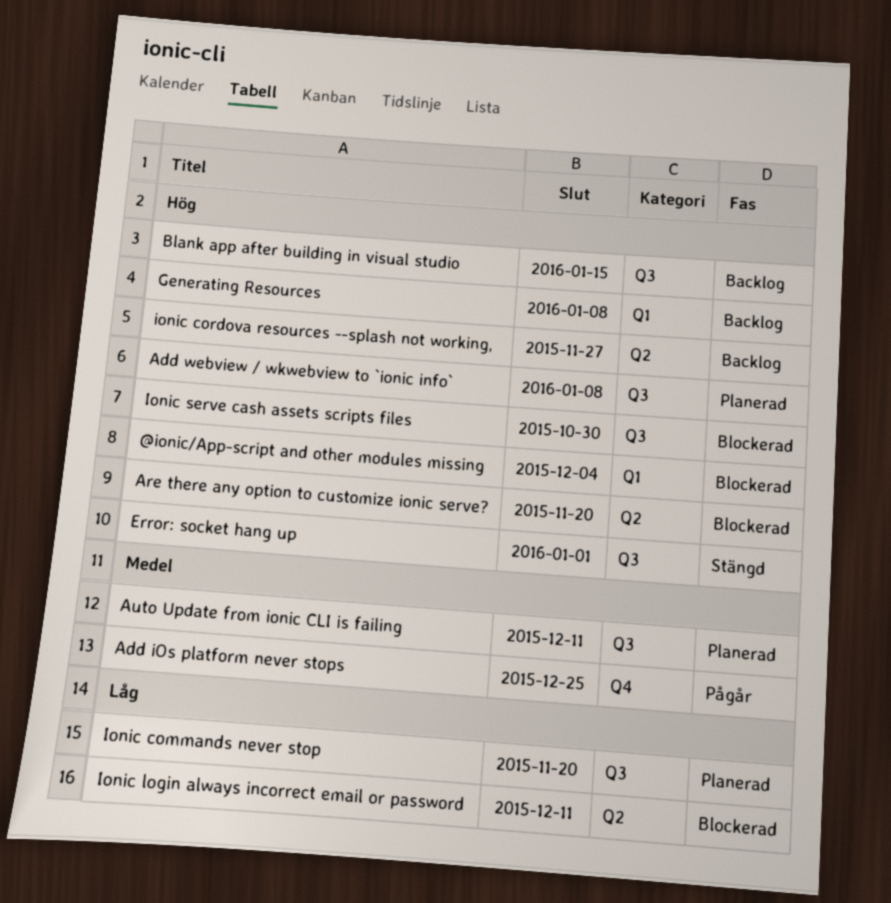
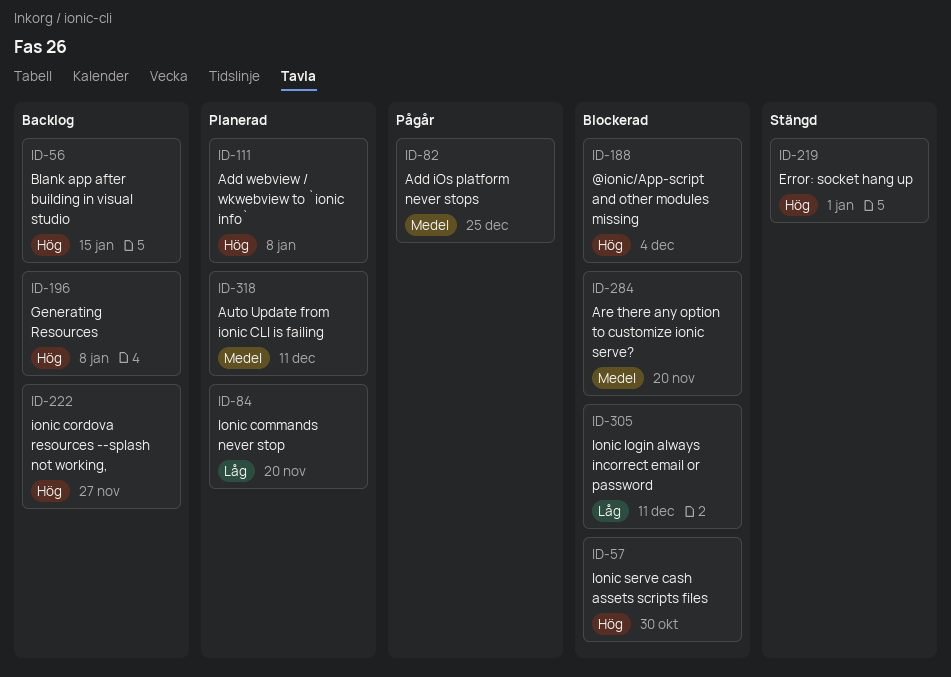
Are there any option to customize ionic serve?, priority: Hög -> Medel

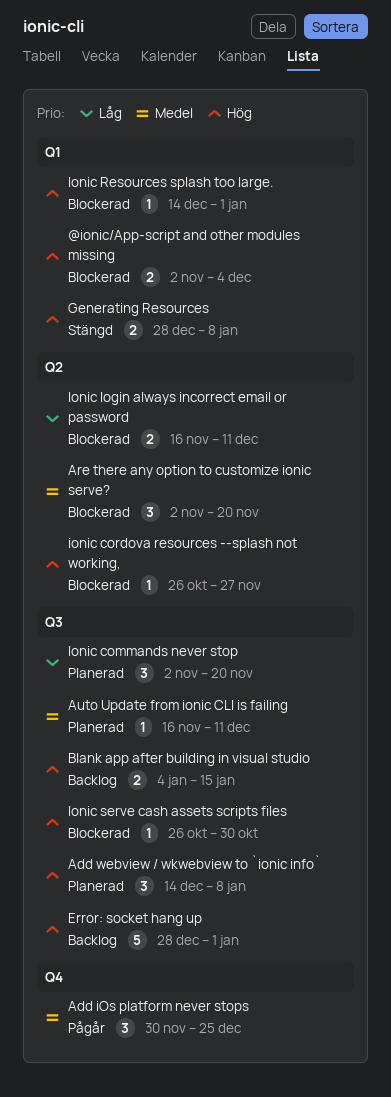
Error: socket hang up, status: Stängd -> Backlog
Generating Resources, status: Backlog -> Stängd
ionic cordova resources --splash not working,, status: Backlog -> Blockerad
Ionic Resources splash too large.: none -> present

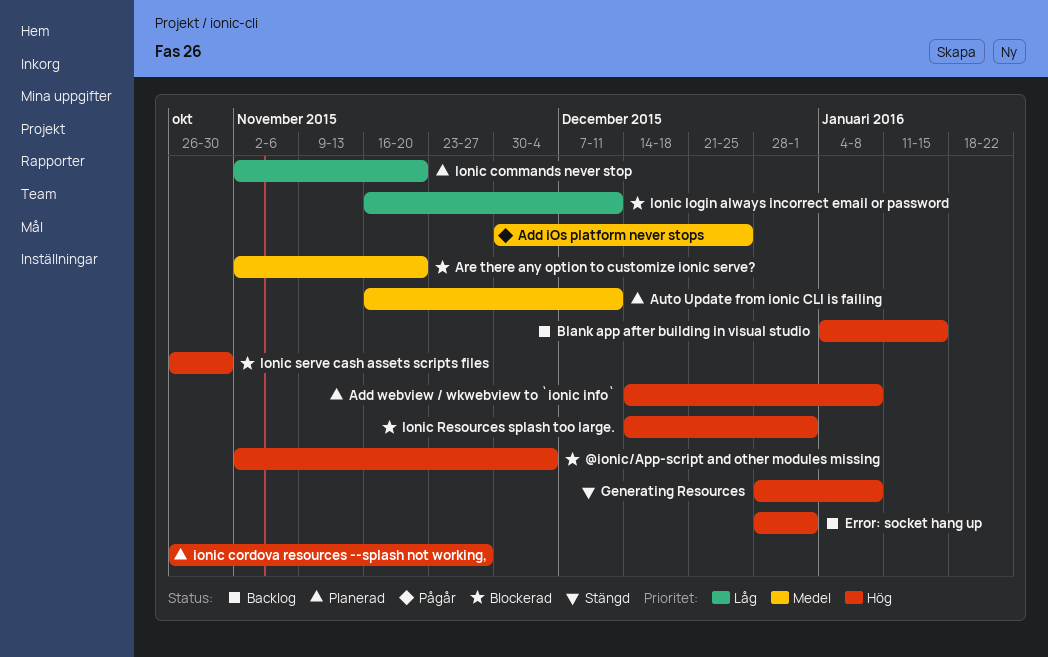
ionic cordova resources --splash not working,, status: Blockerad -> Planerad

